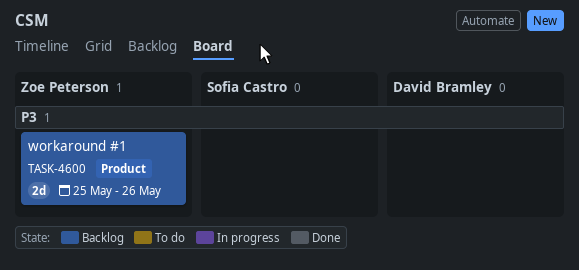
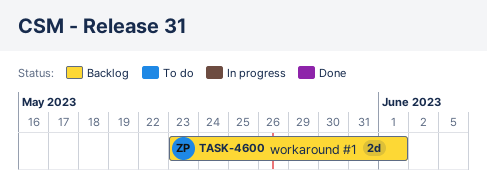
TASK-4600, start: May 25 -> May 23
TASK-4600, due: May 26 -> Jun 1

